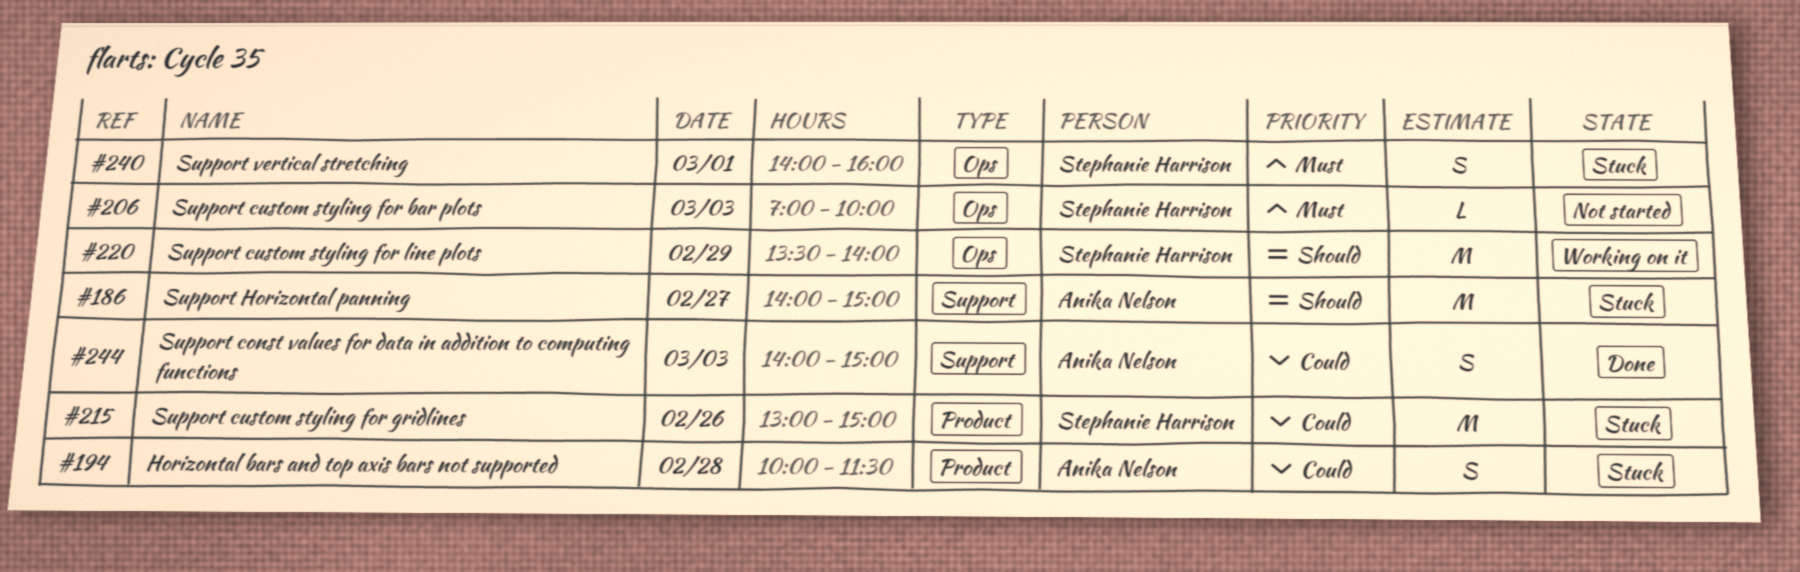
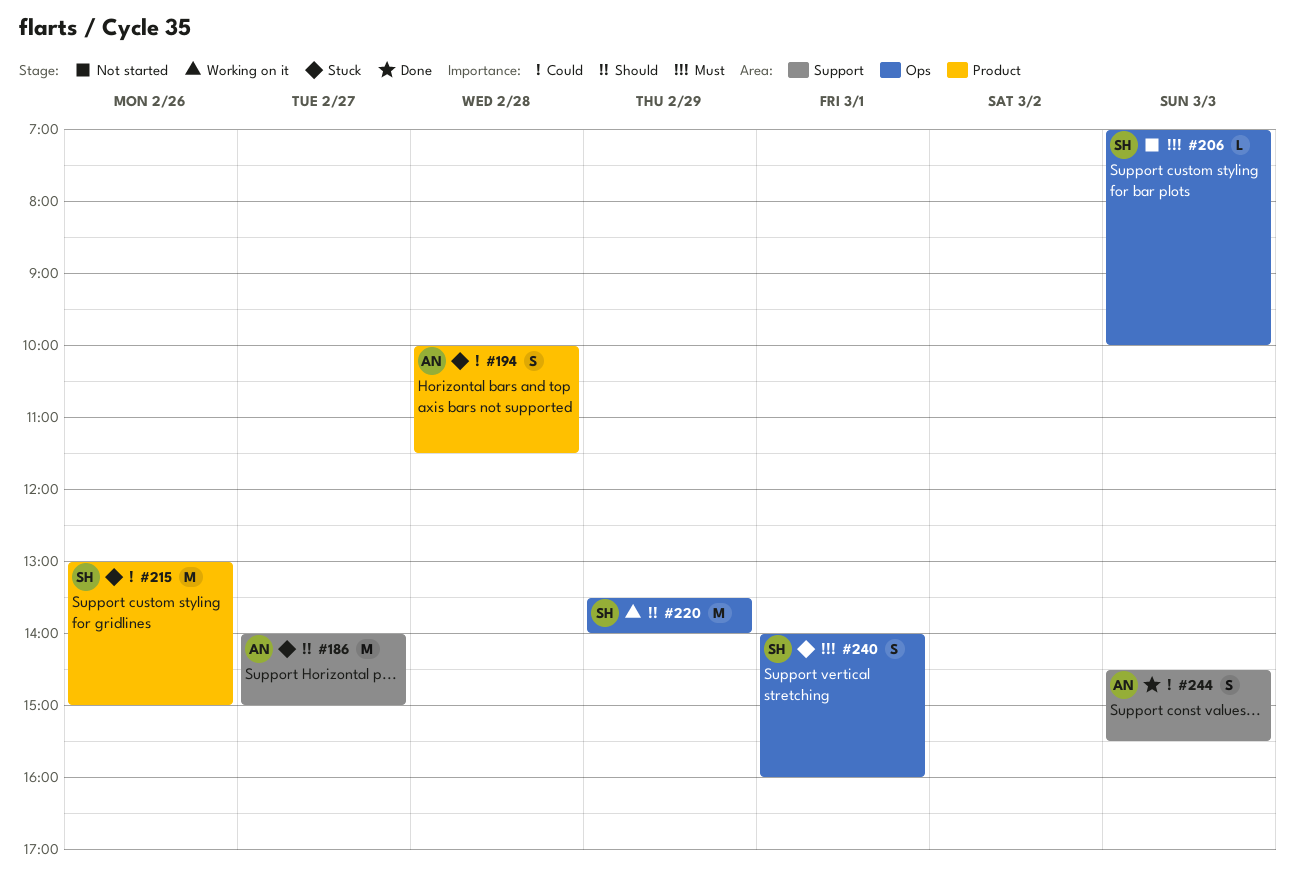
#244, begins: 14:00 -> 14:30
#244, ends: 15:00 -> 15:30

